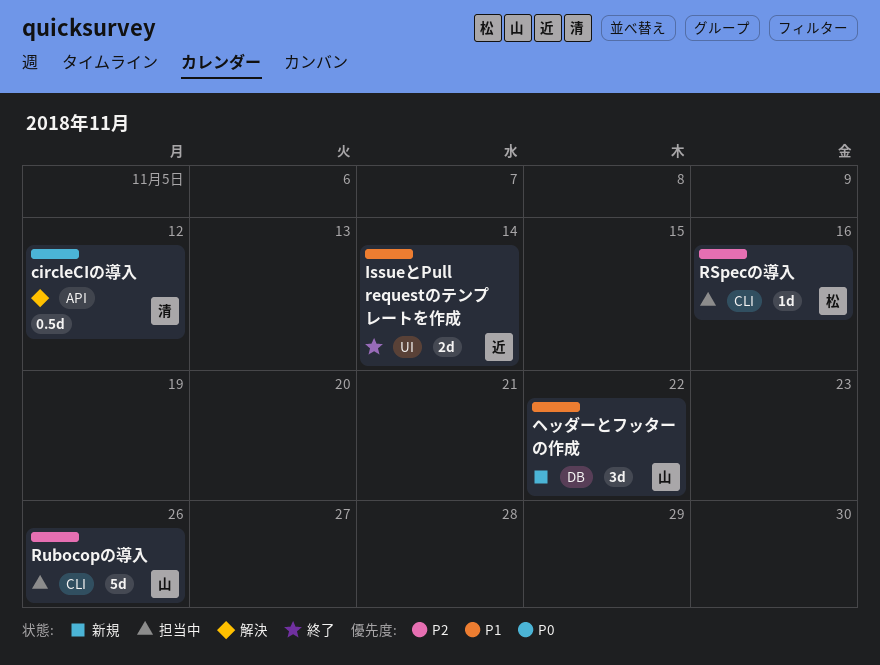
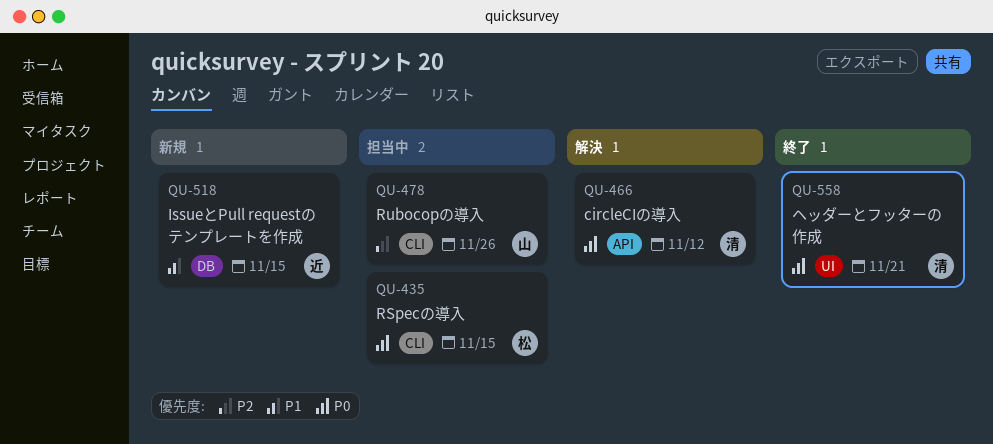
IssueとPull requestのテンプレートを作成, status: 終了 -> 新規
IssueとPull requestのテンプレートを作成, label: UI -> DB
IssueとPull requestのテンプレートを作成, due: Nov 14 -> Nov 15
RSpecの導入, priority: P2 -> P0
RSpecの導入, due: Nov 16 -> Nov 15
ヘッダーとフッターの作成, status: 新規 -> 終了
ヘッダーとフッターの作成, owner: 山 -> 清
ヘッダーとフッターの作成, priority: P1 -> P0
ヘッダーとフッターの作成, label: DB -> UI
ヘッダーとフッターの作成, due: Nov 22 -> Nov 21

